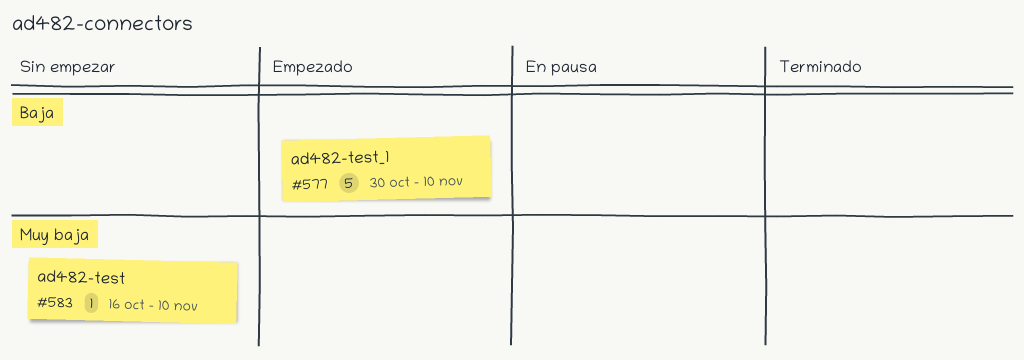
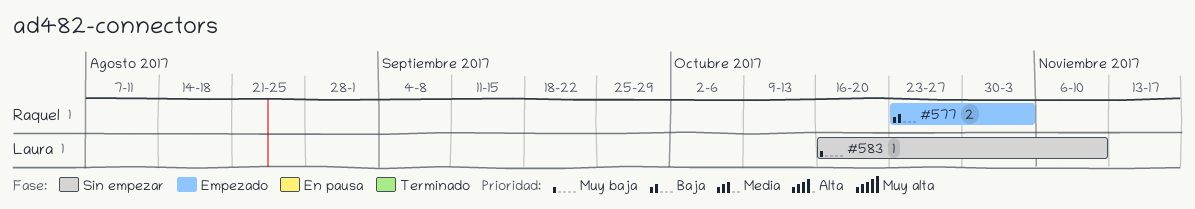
#577, estimate: 5 -> 2
#577, start: Oct 30 -> Oct 23
#577, due: Nov 10 -> Nov 3

